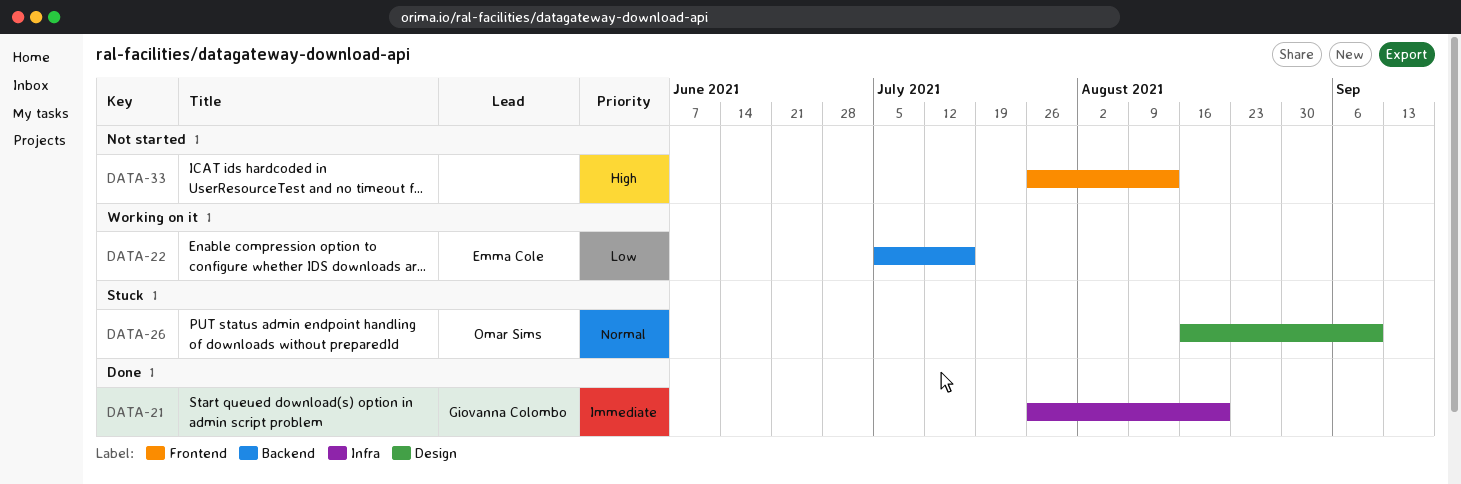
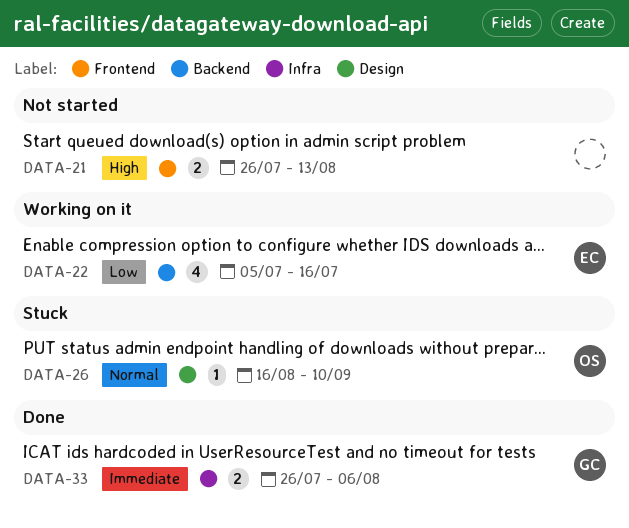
DATA-21, status: Done -> Not started
DATA-21, owner: Giovanna Colombo -> none
DATA-21, priority: Immediate -> High
DATA-21, label: Infra -> Frontend
DATA-21, due: Aug 20 -> Aug 13
DATA-33, status: Not started -> Done
DATA-33, owner: none -> Giovanna Colombo
DATA-33, priority: High -> Immediate
DATA-33, label: Frontend -> Infra
DATA-33, due: Aug 13 -> Aug 6

